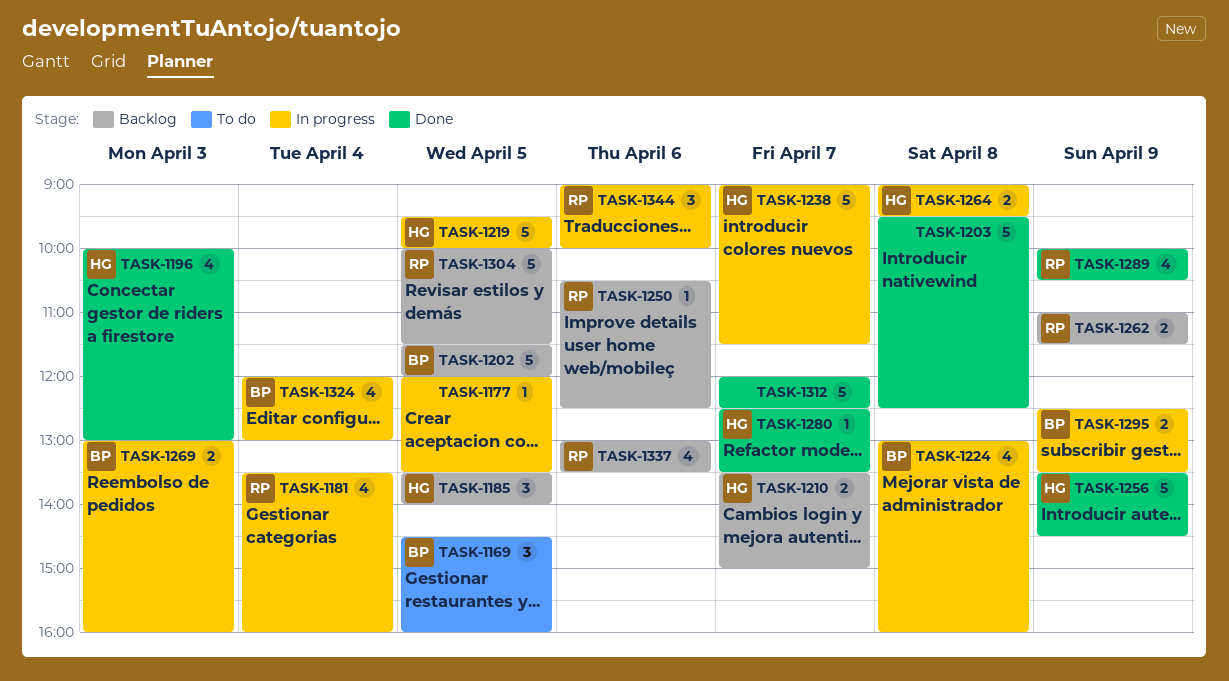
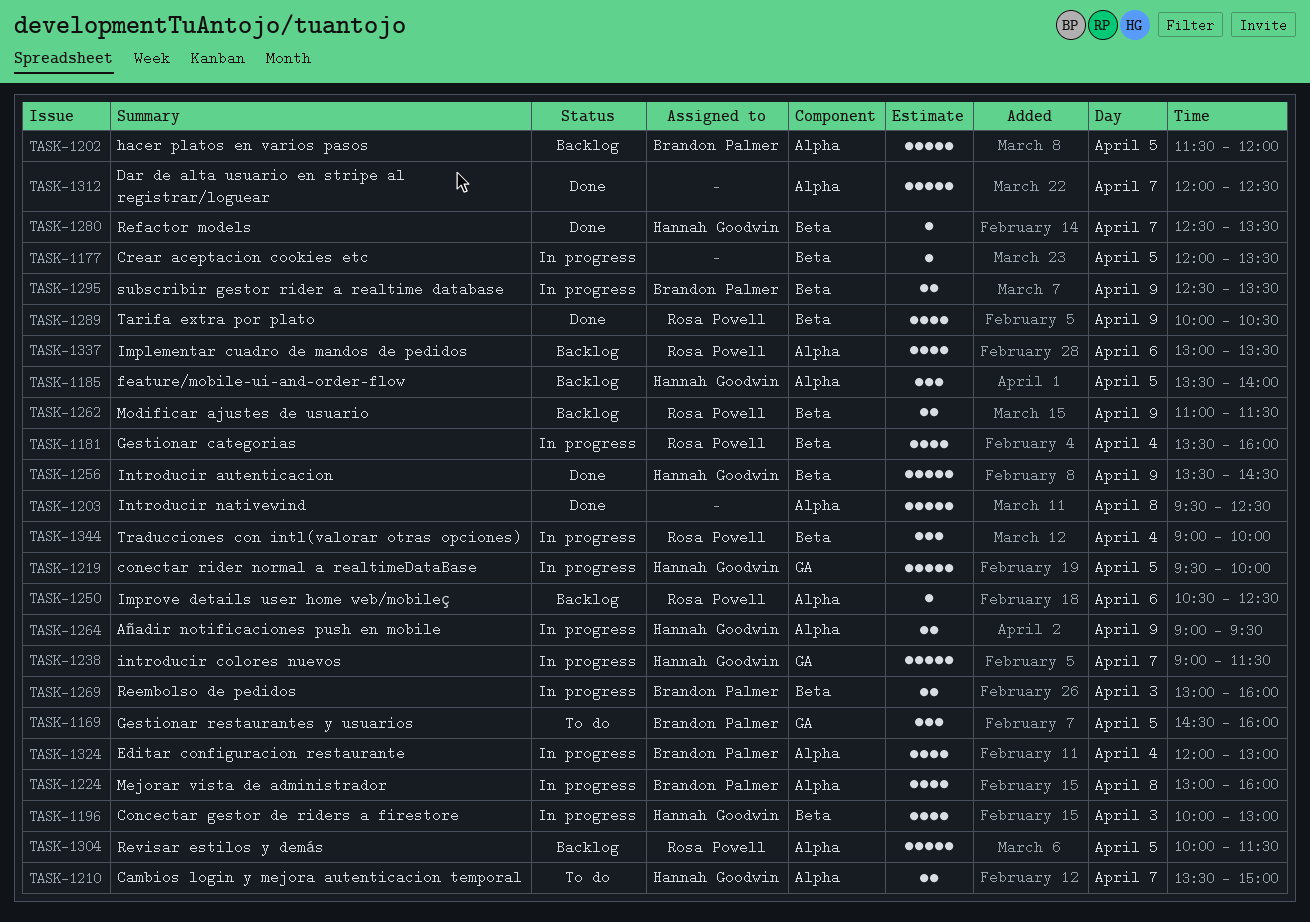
TASK-1196, status: Done -> In progress
TASK-1210, status: Backlog -> To do
TASK-1264, day: Apr 8 -> Apr 9
TASK-1344, day: Apr 6 -> Apr 4

